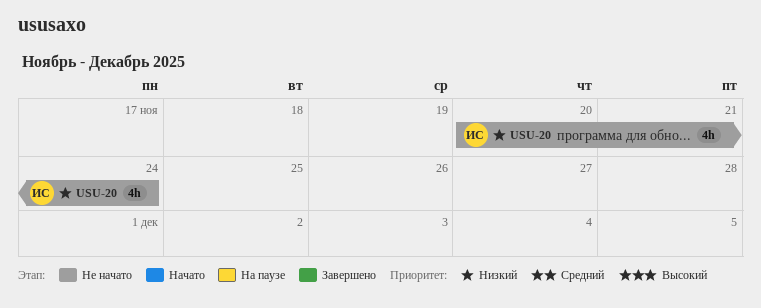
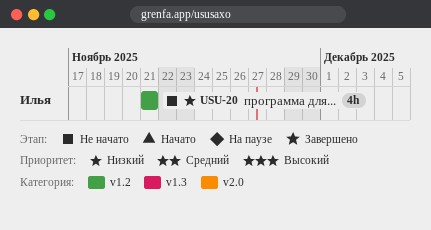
USU-20, start: Nov 20 -> Nov 21
USU-20, due: Nov 24 -> Nov 21

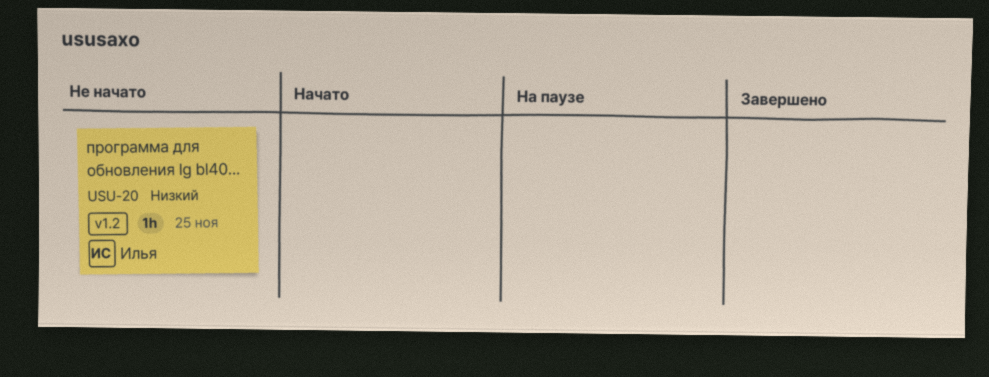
USU-20, estimate: 4h -> 1h
USU-20, due: Nov 21 -> Nov 25

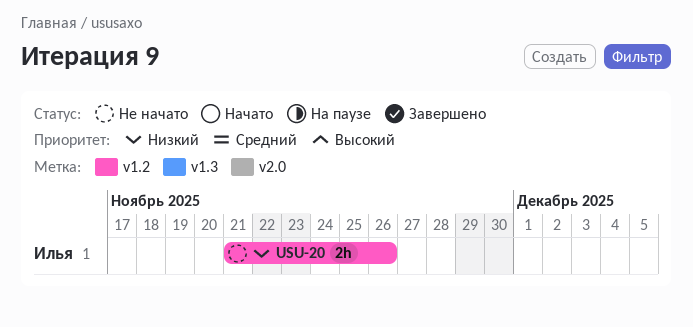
USU-20, estimate: 1h -> 2h
USU-20, due: Nov 25 -> Nov 26

